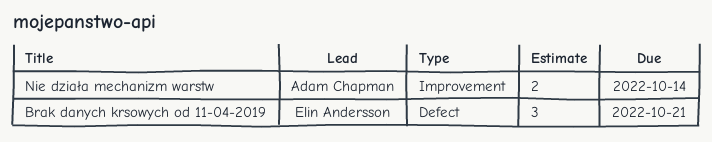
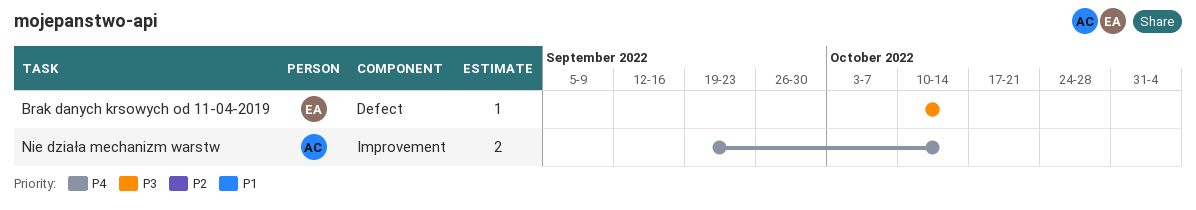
Brak danych krsowych od 11-04-2019, estimate: 3 -> 1
Brak danych krsowych od 11-04-2019, due: Oct 21 -> Oct 14

